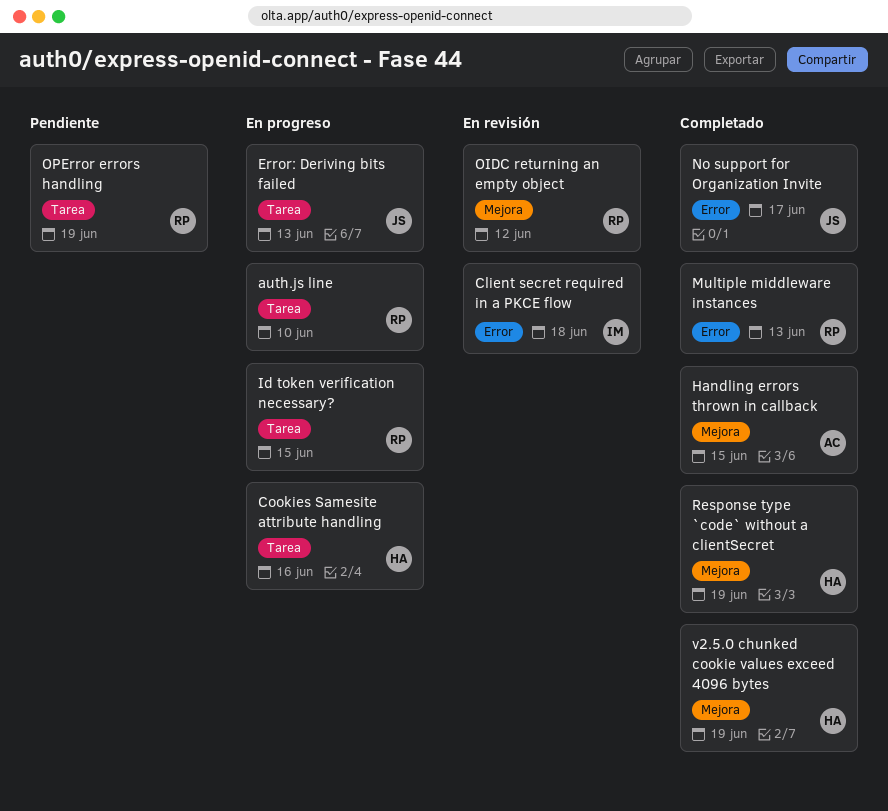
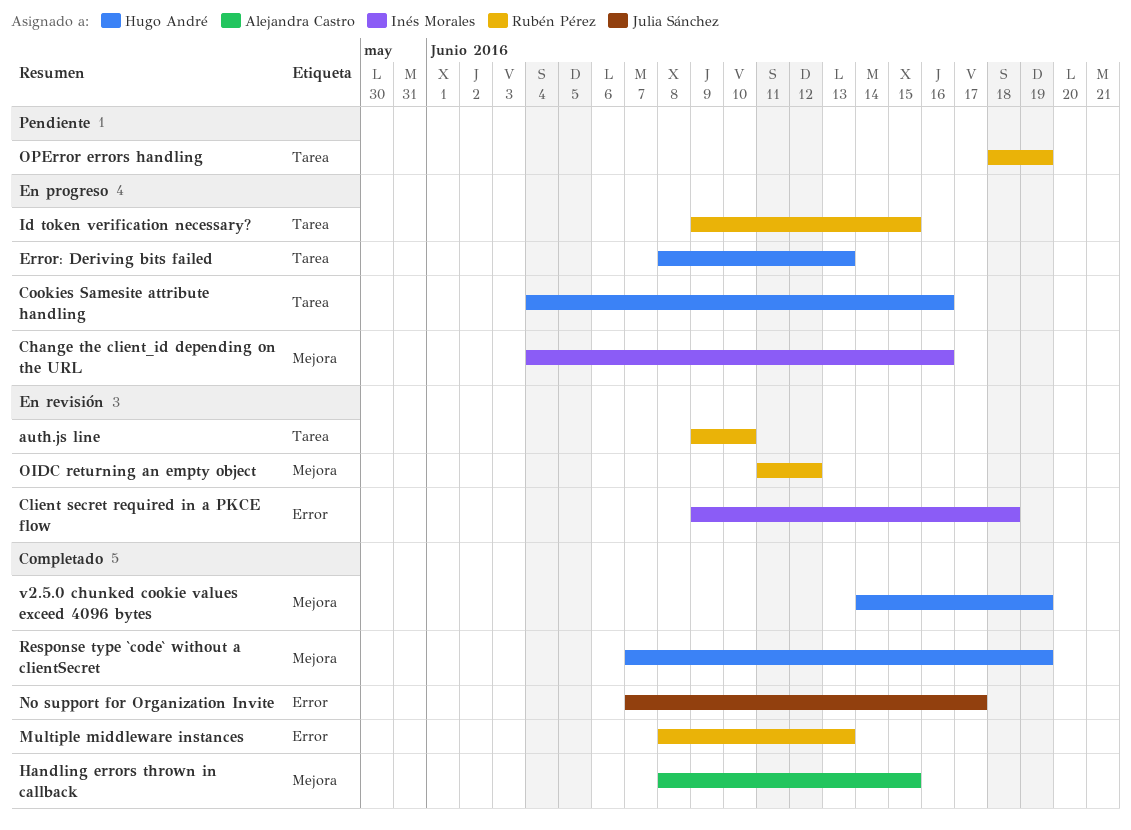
auth.js line, status: En progreso -> En revisión
Change the client_id depending on the URL: none -> present
Error: Deriving bits failed, owner: Julia Sánchez -> Hugo André

